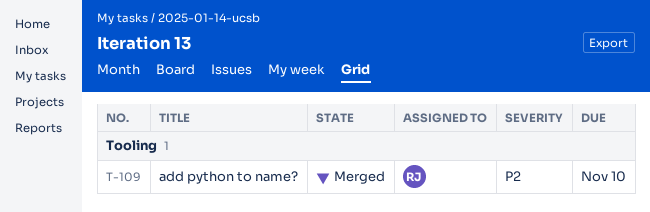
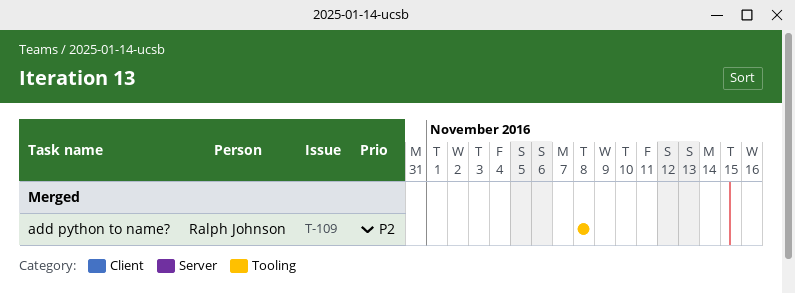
T-109, due: Nov 10 -> Nov 8

